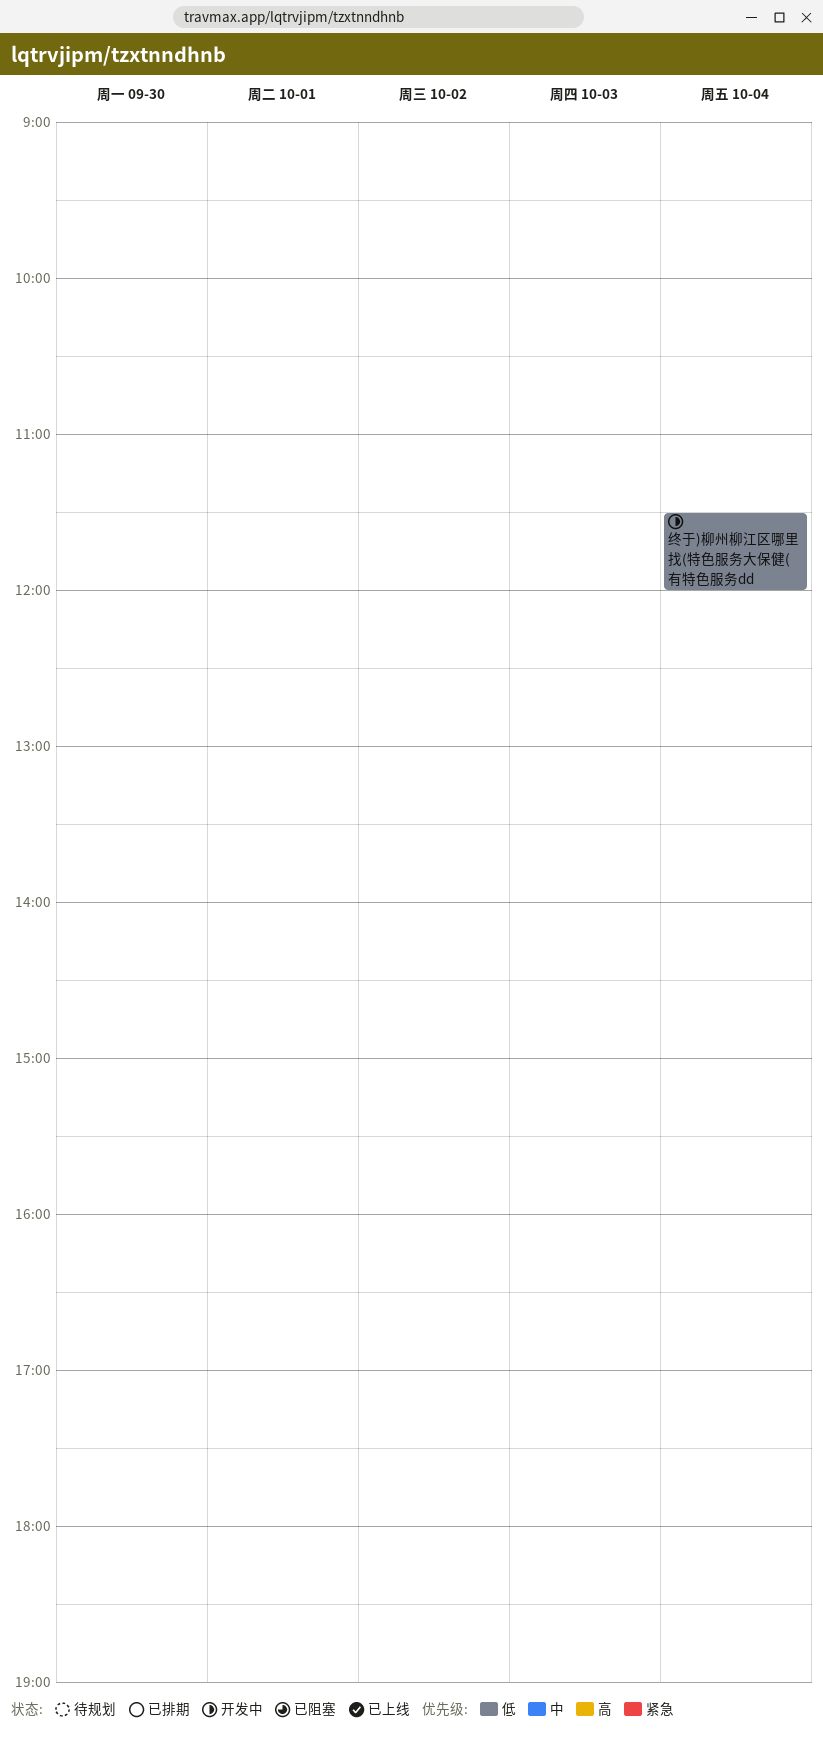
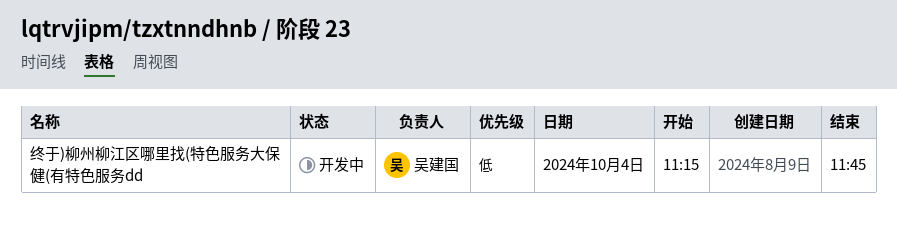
终于)柳州柳江区哪里找(特色服务大保健(有特色服务dd, begins: 11:30 -> 11:15
终于)柳州柳江区哪里找(特色服务大保健(有特色服务dd, ends: 12:00 -> 11:45

